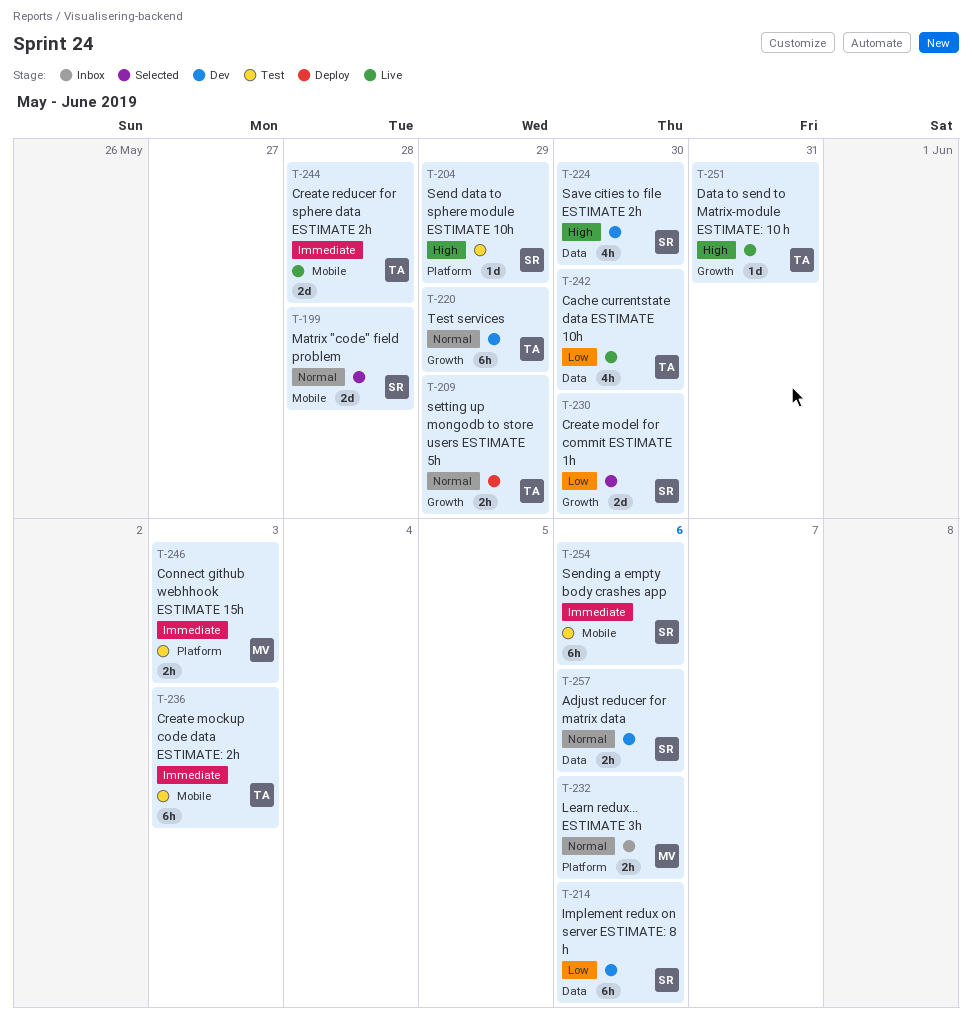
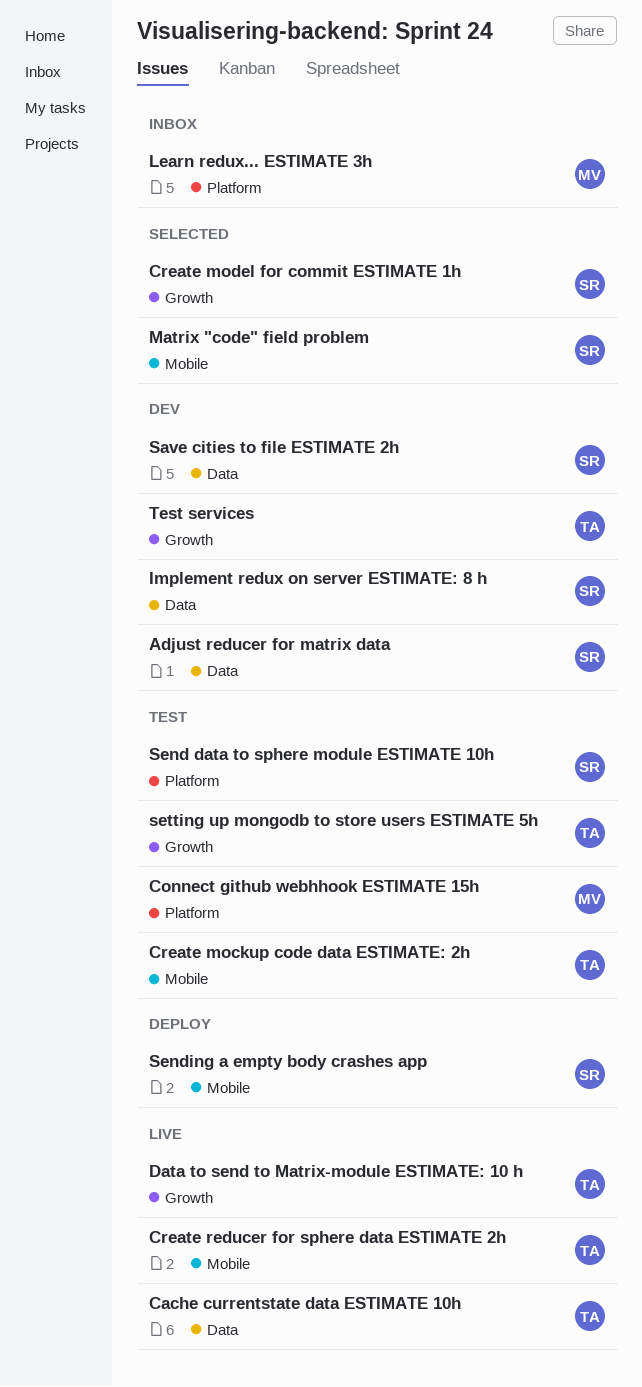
Sending a empty body crashes app, status: Test -> Deploy
setting up mongodb to store users ESTIMATE 5h, status: Deploy -> Test

